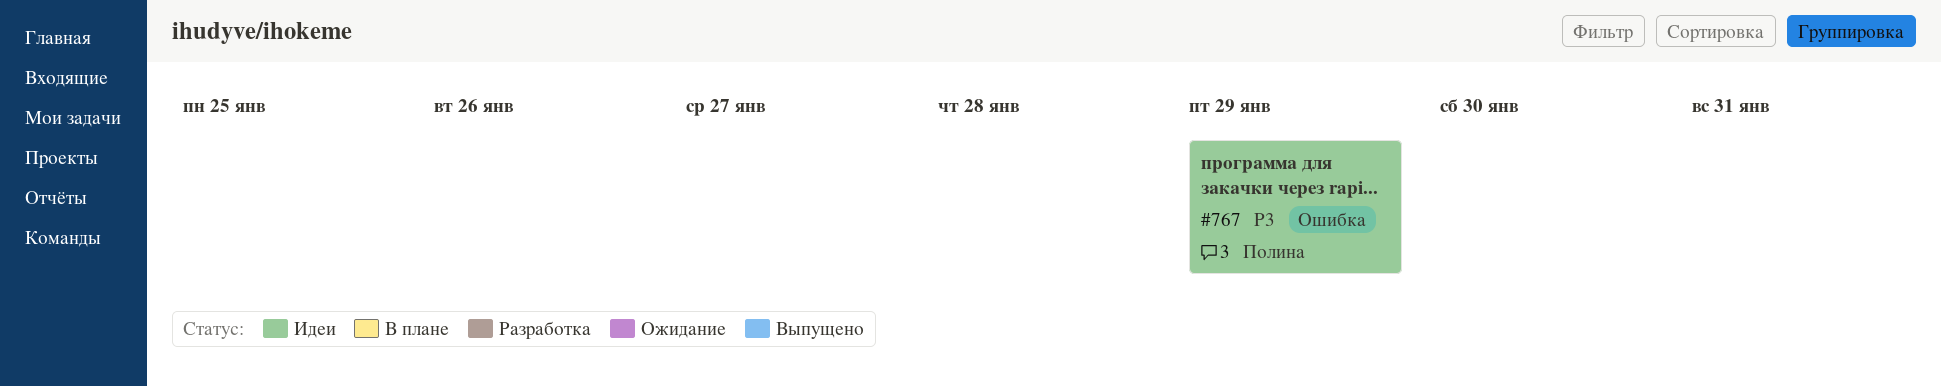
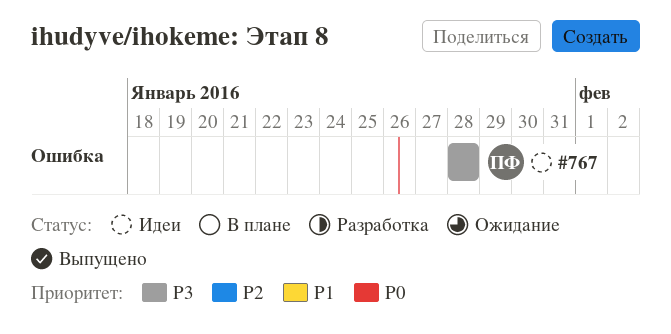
#767, due: Jan 29 -> Jan 28

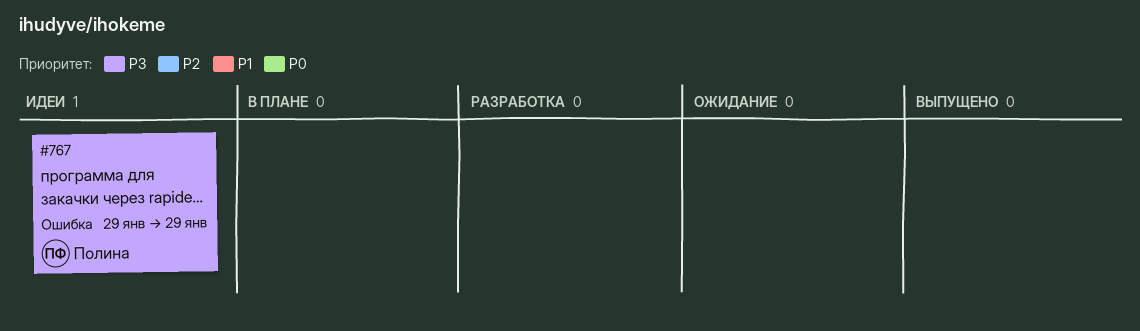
#767, start: Jan 28 -> Jan 29
#767, due: Jan 28 -> Jan 29

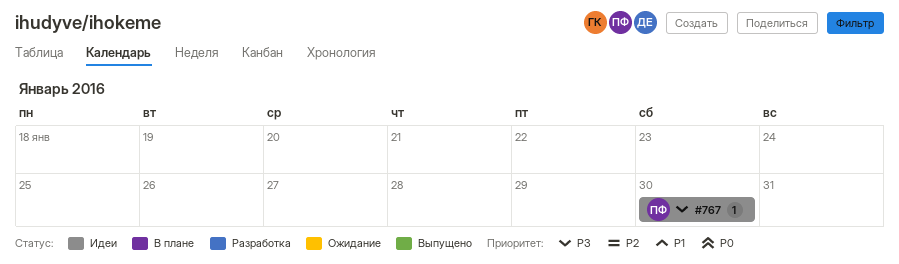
#767, start: Jan 29 -> Jan 30
#767, due: Jan 29 -> Jan 30

